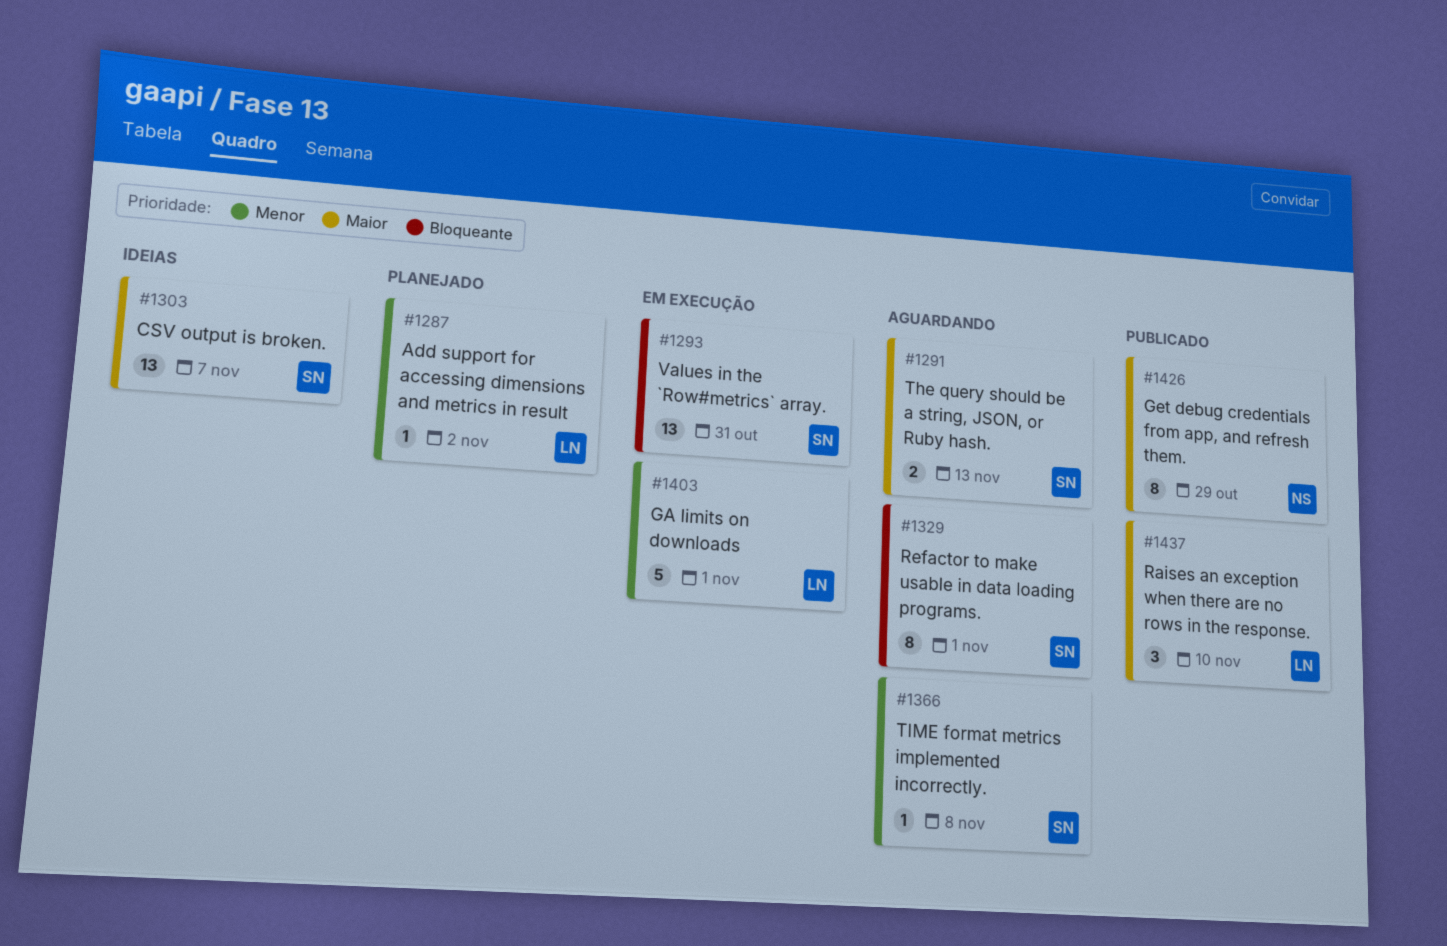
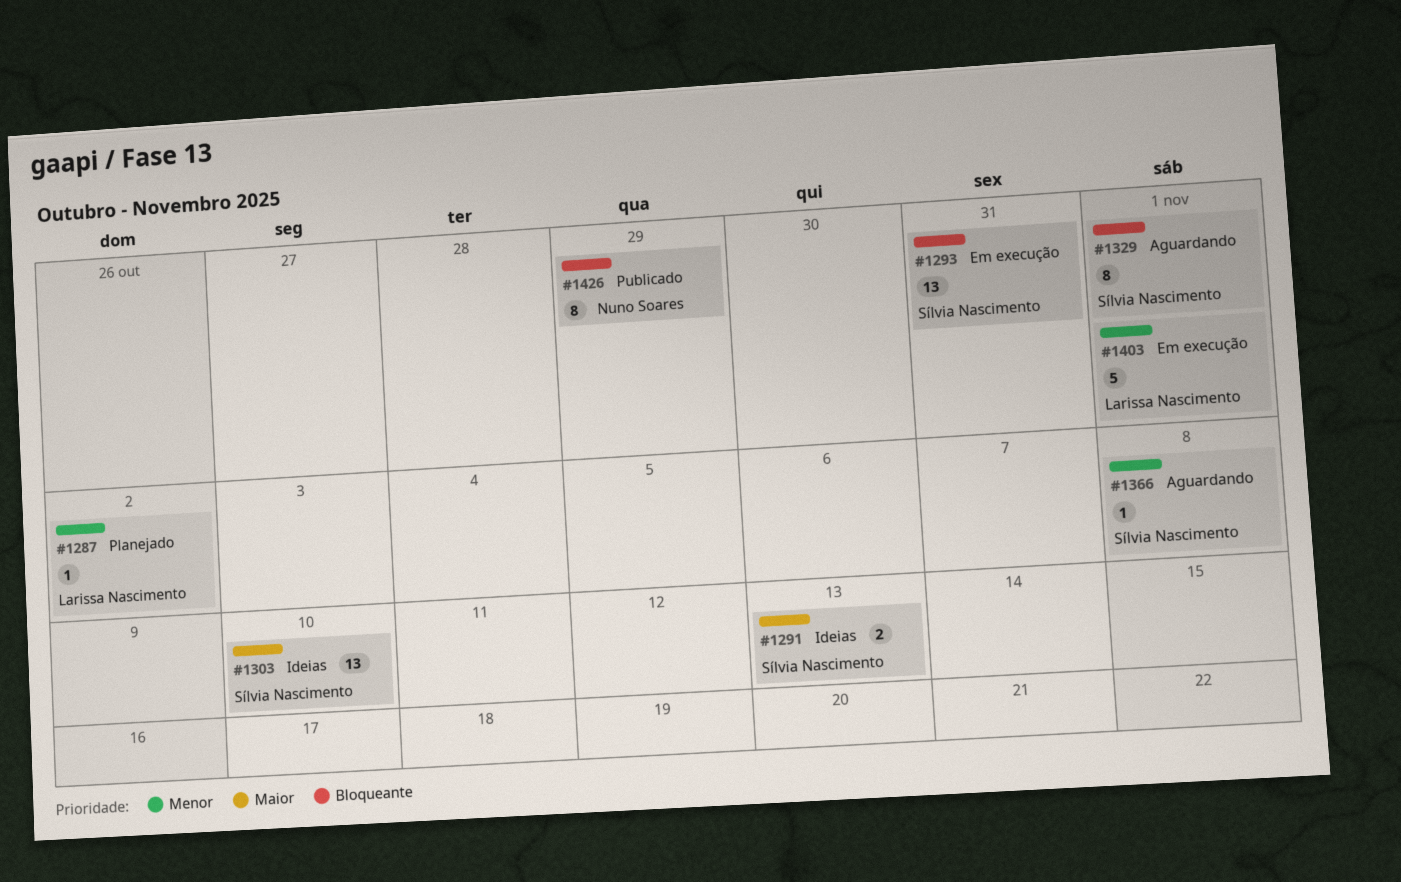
#1291, status: Aguardando -> Ideias
#1303, due: Nov 7 -> Nov 10
#1426, priority: Maior -> Bloqueante
#1437: present -> none

